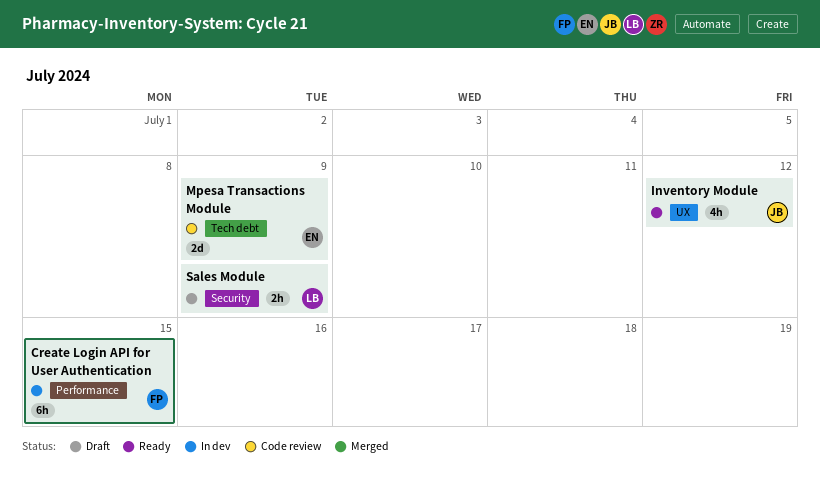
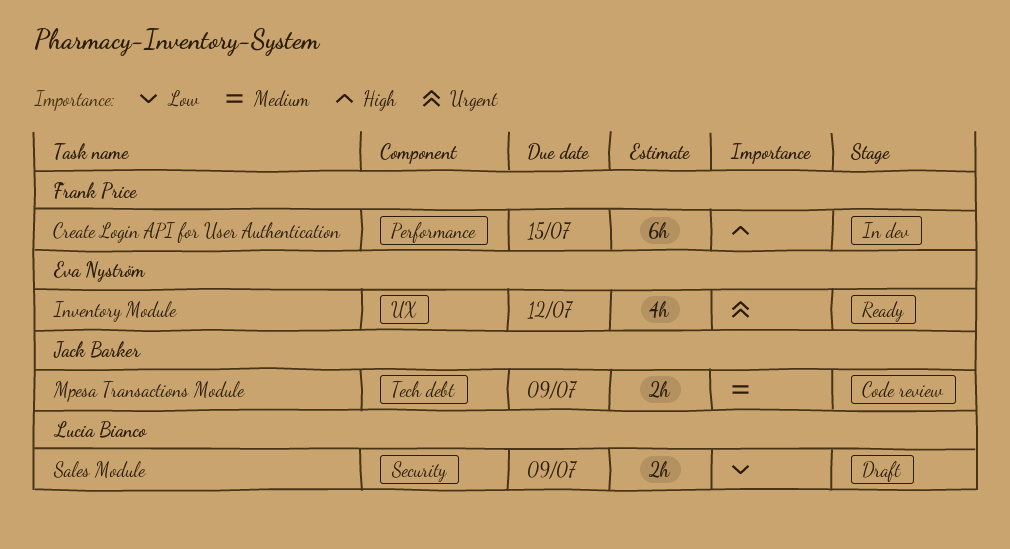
Inventory Module, owner: Jack Barker -> Eva Nyström
Mpesa Transactions Module, owner: Eva Nyström -> Jack Barker
Mpesa Transactions Module, estimate: 2d -> 2h

